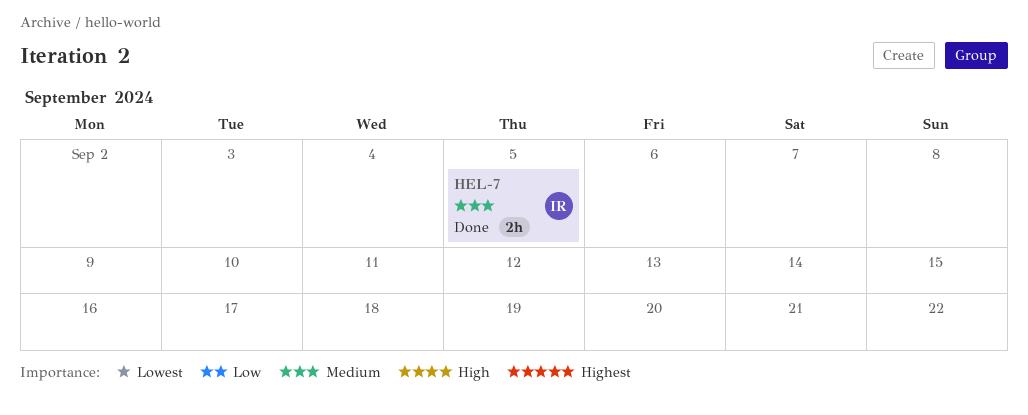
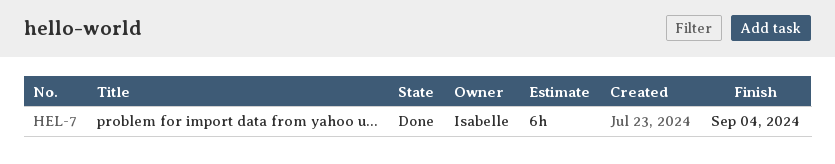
HEL-7, estimate: 2h -> 6h
HEL-7, due: Sep 5 -> Sep 4

